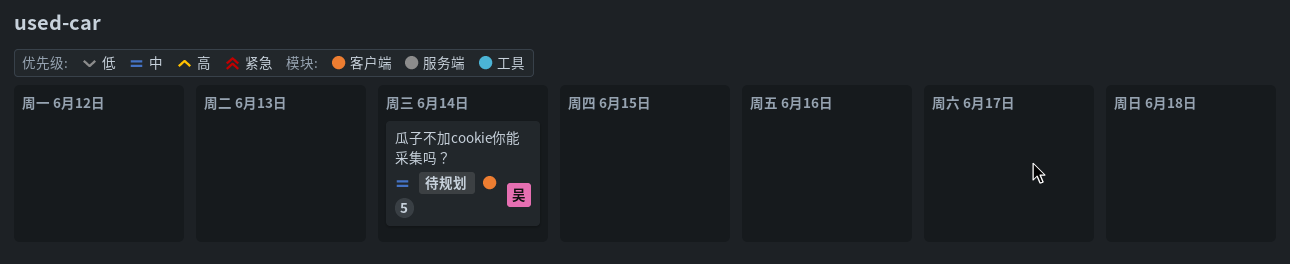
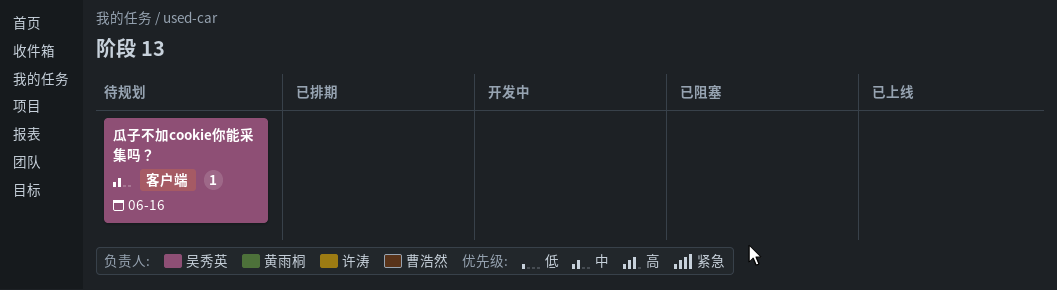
瓜子不加cookie你能采集吗？, estimate: 5 -> 1
瓜子不加cookie你能采集吗？, due: Jun 14 -> Jun 16

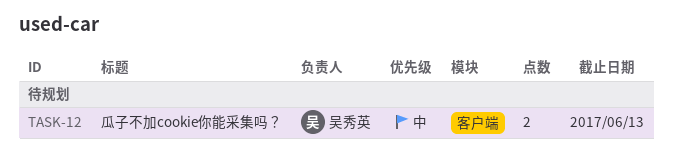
瓜子不加cookie你能采集吗？, estimate: 1 -> 2
瓜子不加cookie你能采集吗？, due: Jun 16 -> Jun 13

